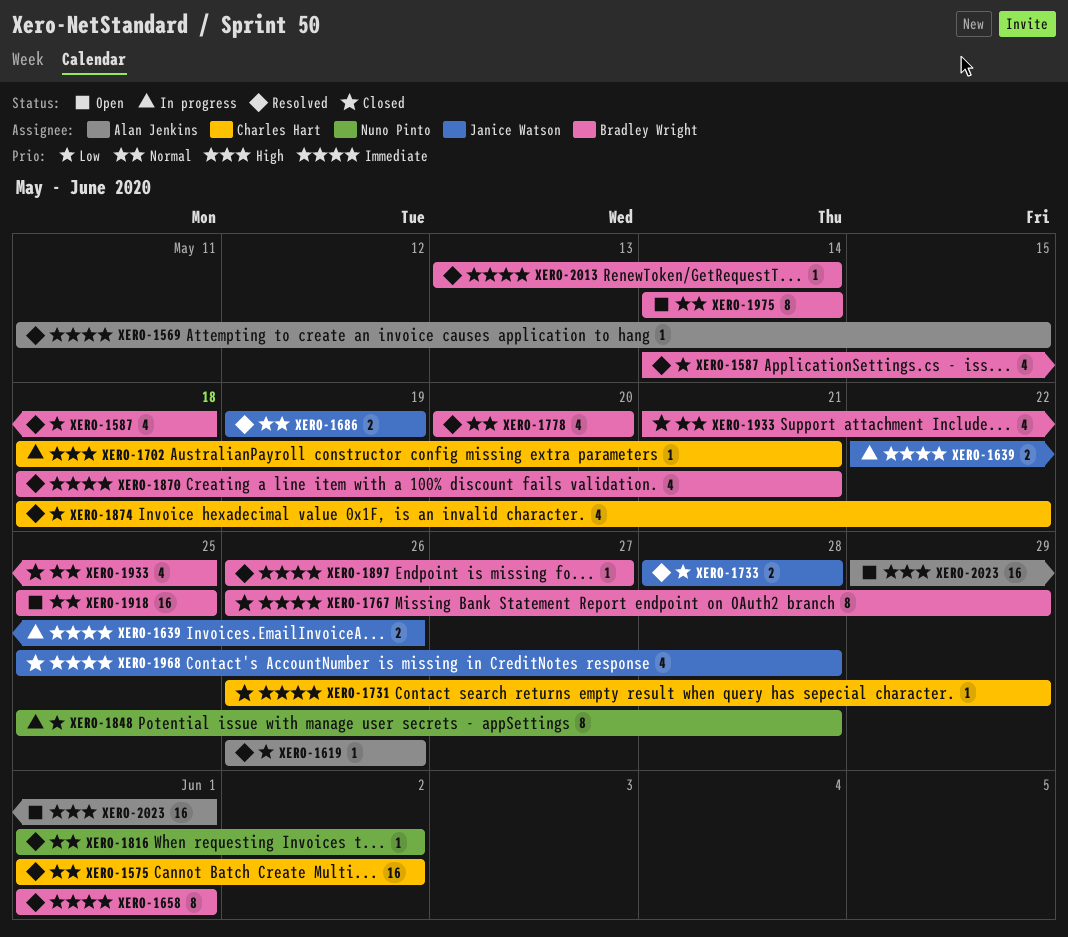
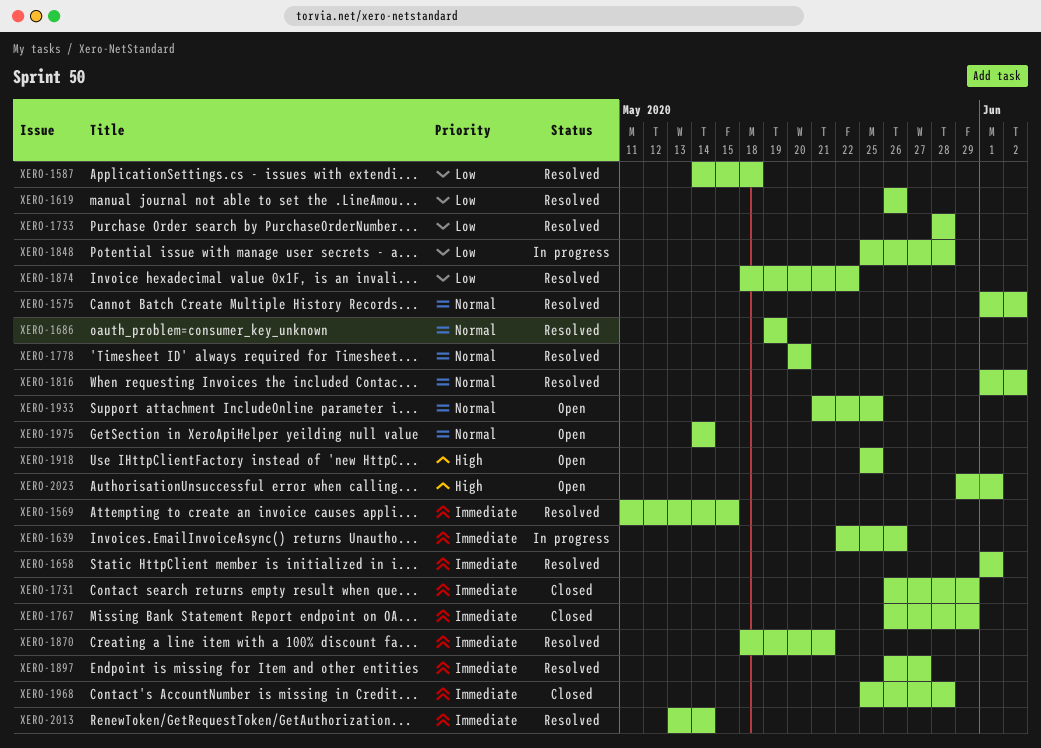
XERO-1702: present -> none
XERO-1918, priority: Normal -> High
XERO-1933, status: Closed -> Open

